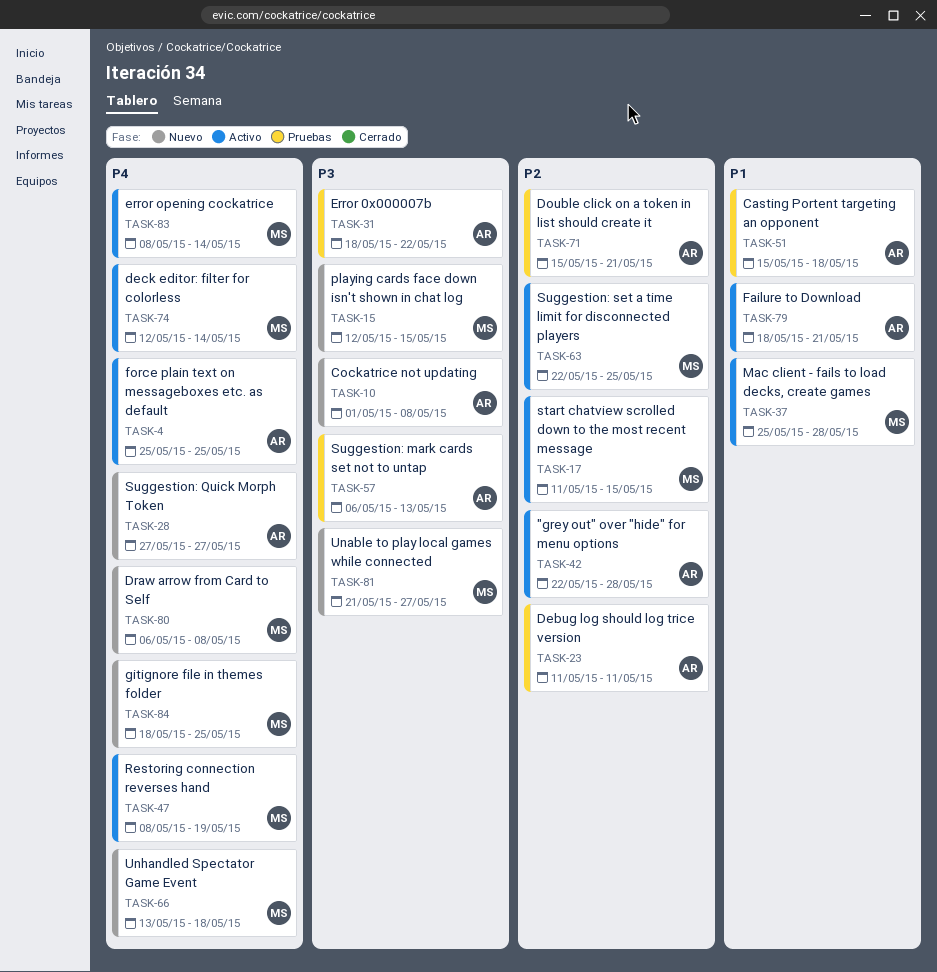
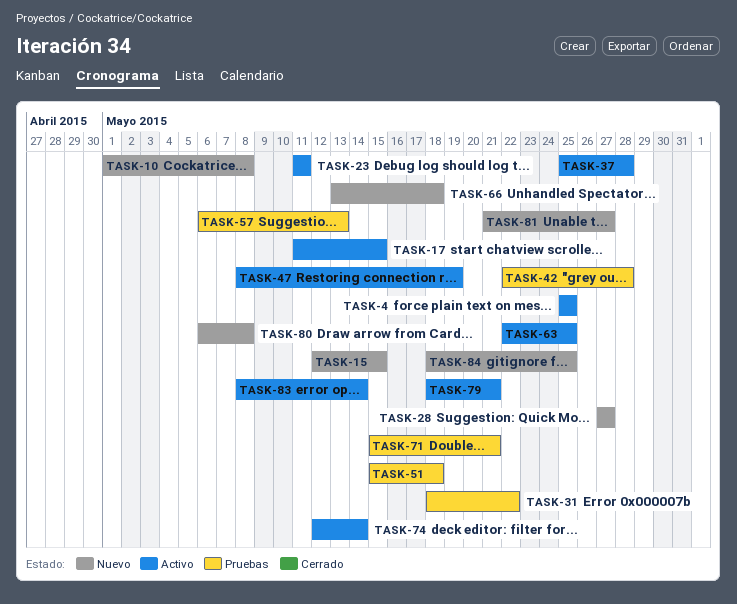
TASK-23, status: Pruebas -> Activo
TASK-42, status: Activo -> Pruebas

